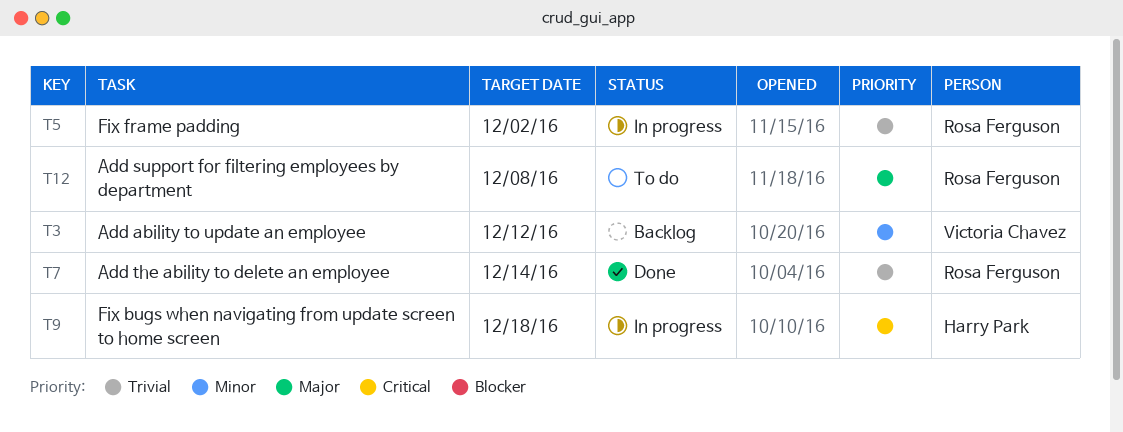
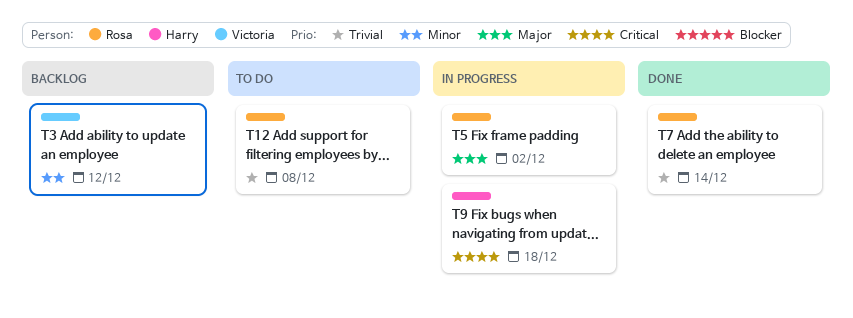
T5, priority: Trivial -> Major
T12, priority: Major -> Trivial

